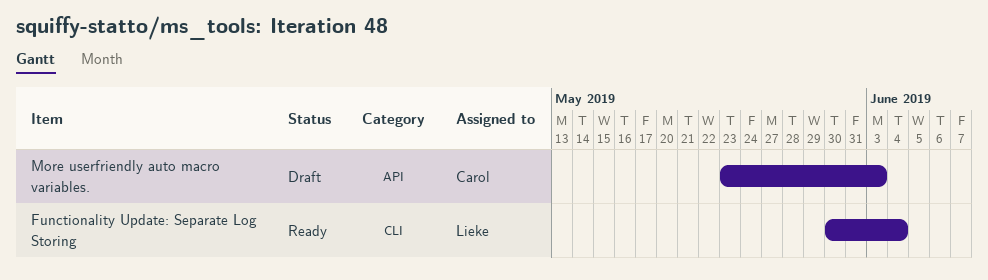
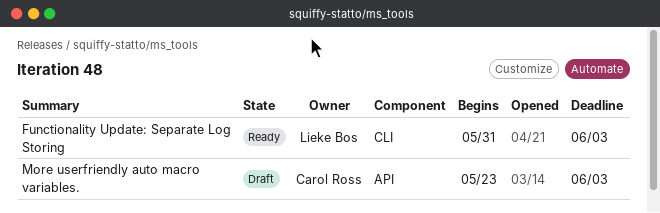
Functionality Update: Separate Log Storing, start: May 30 -> May 31
Functionality Update: Separate Log Storing, due: Jun 4 -> Jun 3

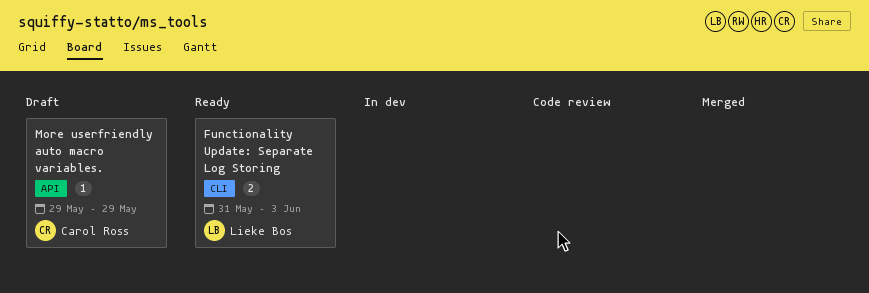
More userfriendly auto macro variables., start: May 23 -> May 29
More userfriendly auto macro variables., due: Jun 3 -> May 29

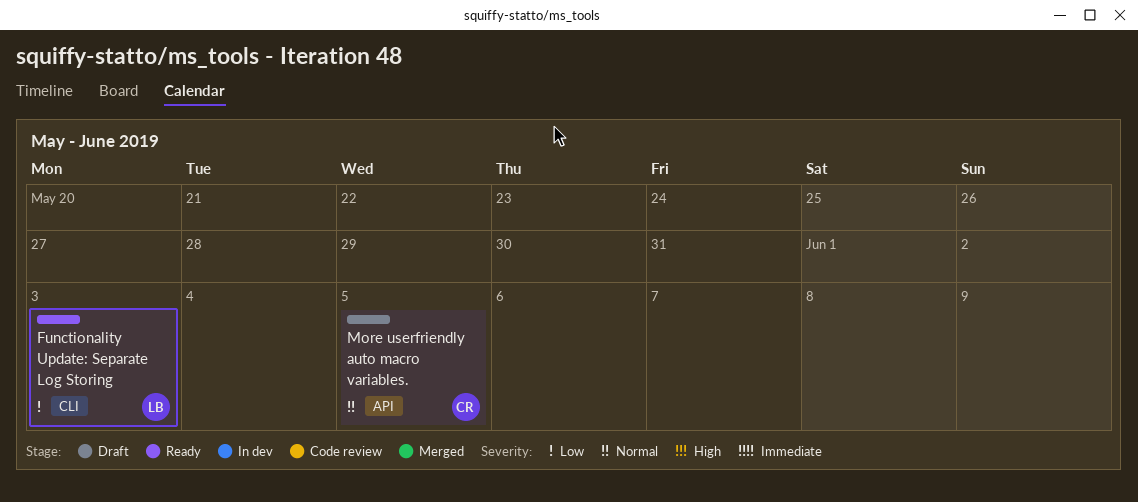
More userfriendly auto macro variables., due: May 29 -> Jun 5

